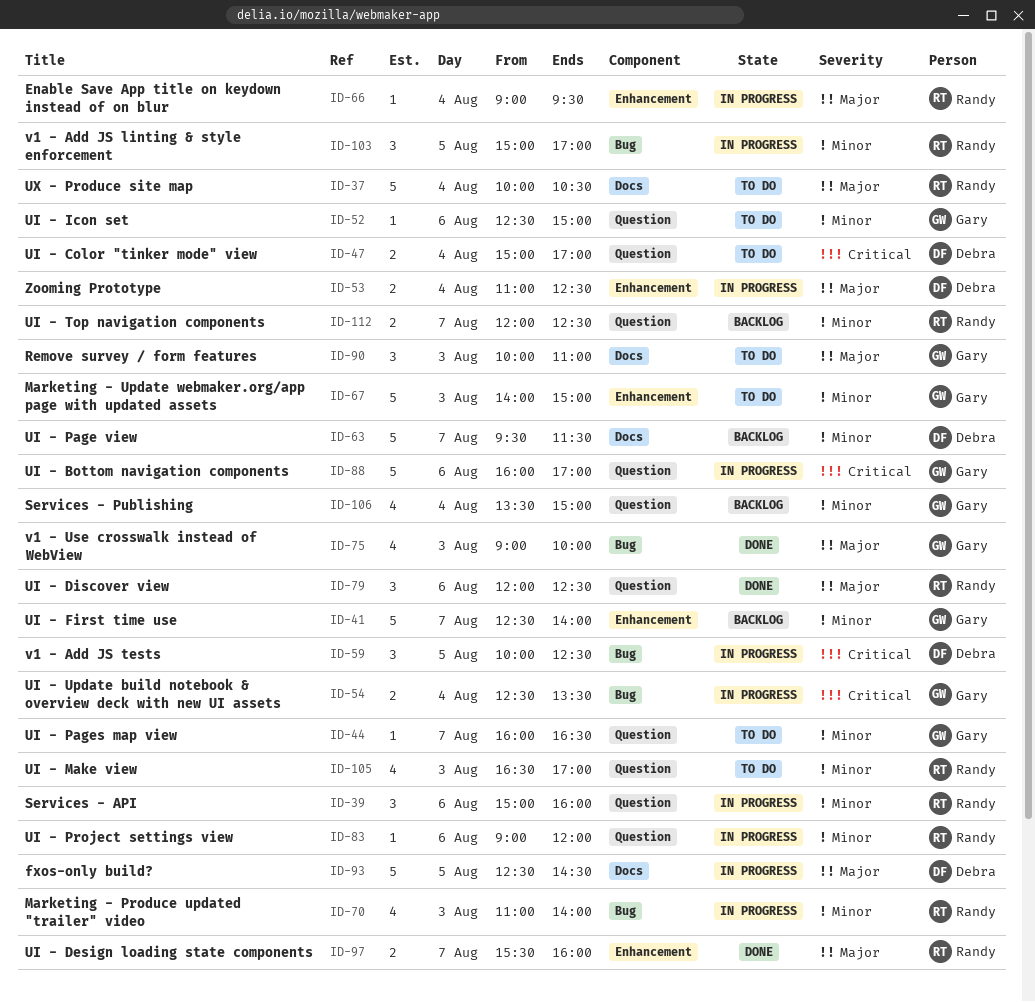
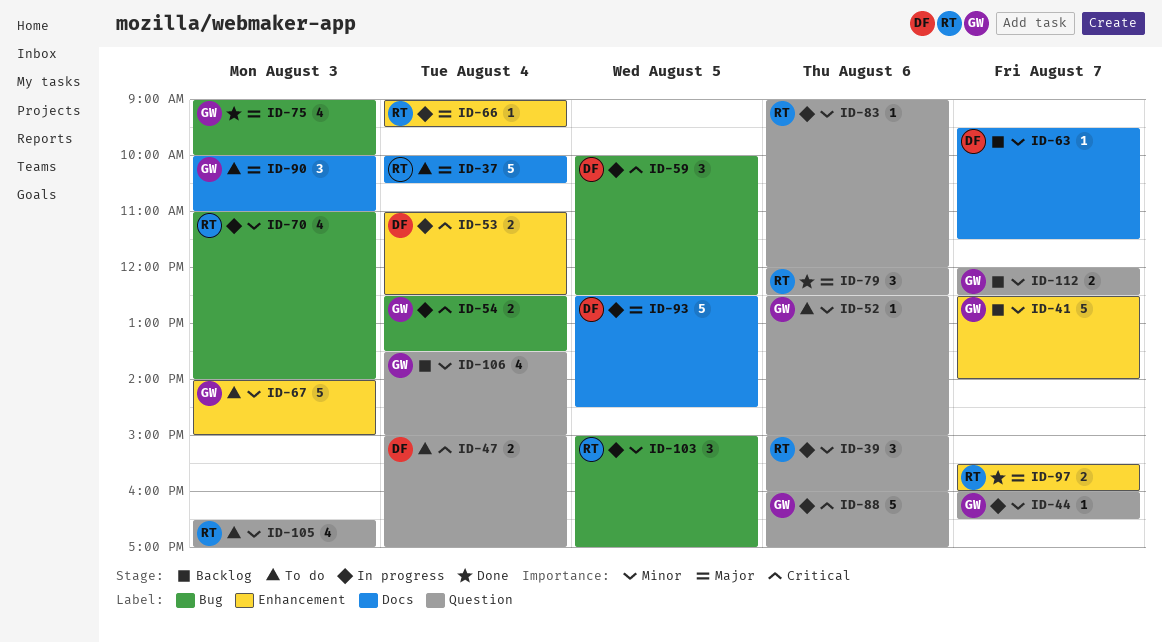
ID-44, status: To do -> In progress
ID-53, priority: Major -> Critical
ID-63, estimate: 5 -> 1
ID-112, owner: Randy -> Gary

